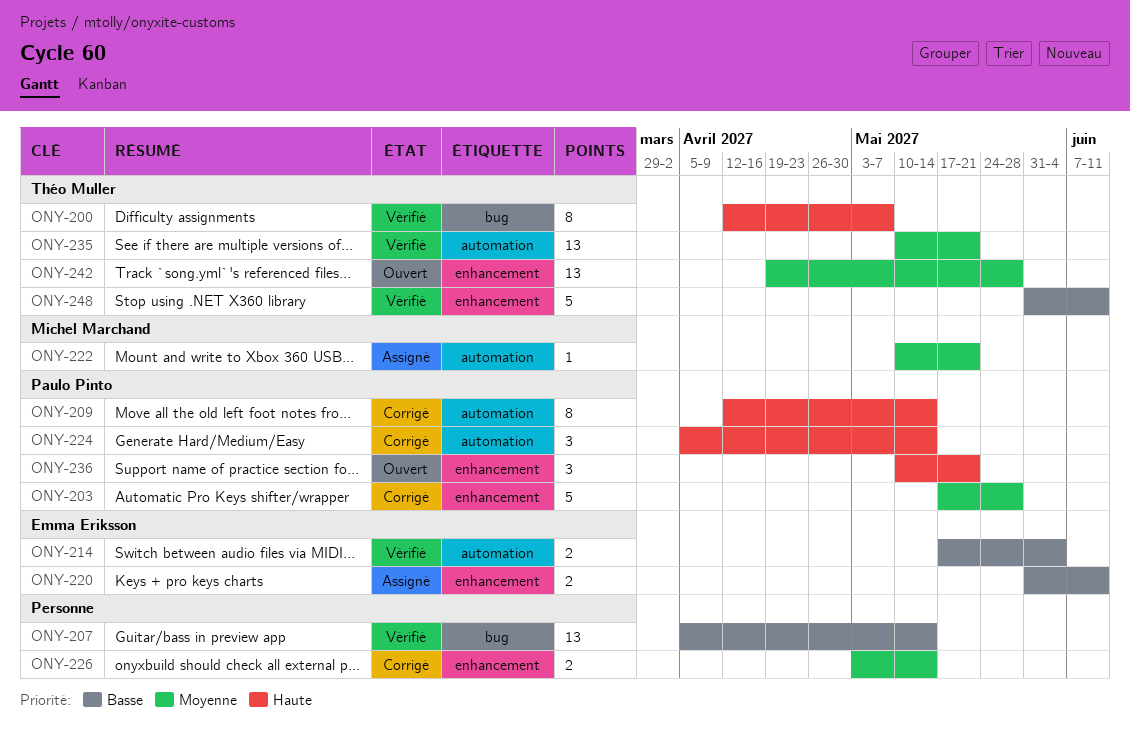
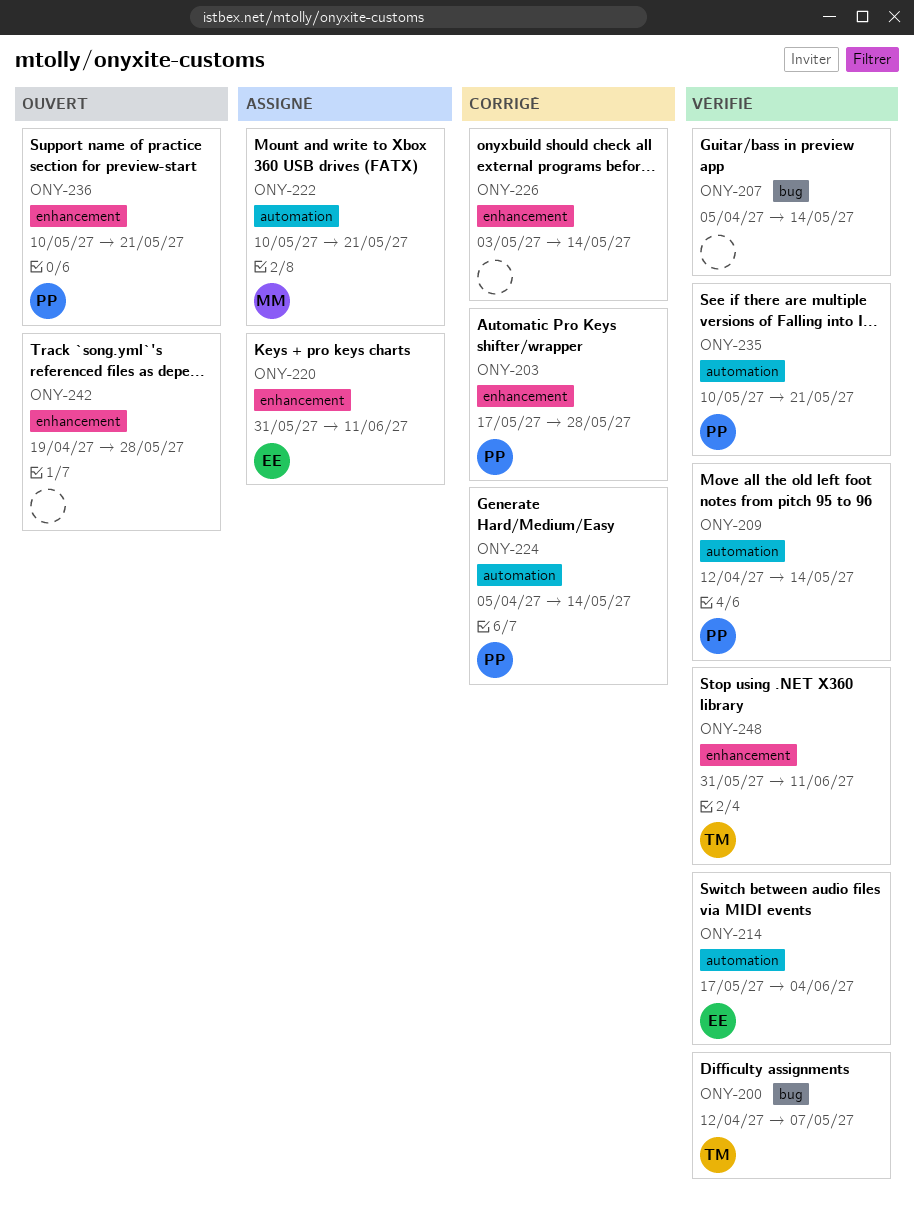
ONY-209, status: Corrigé -> Vérifié
ONY-235, owner: Théo Muller -> Paulo Pinto
ONY-242, owner: Théo Muller -> none

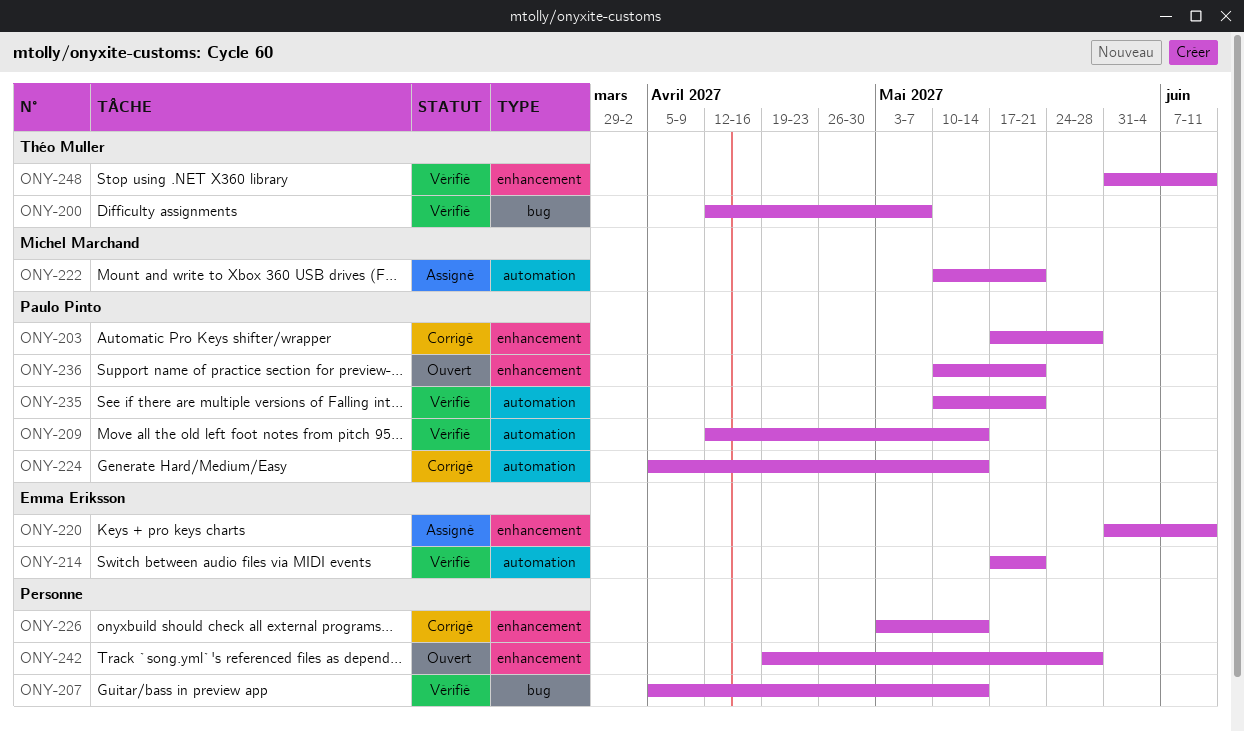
ONY-214, due: Jun 4 -> May 21

